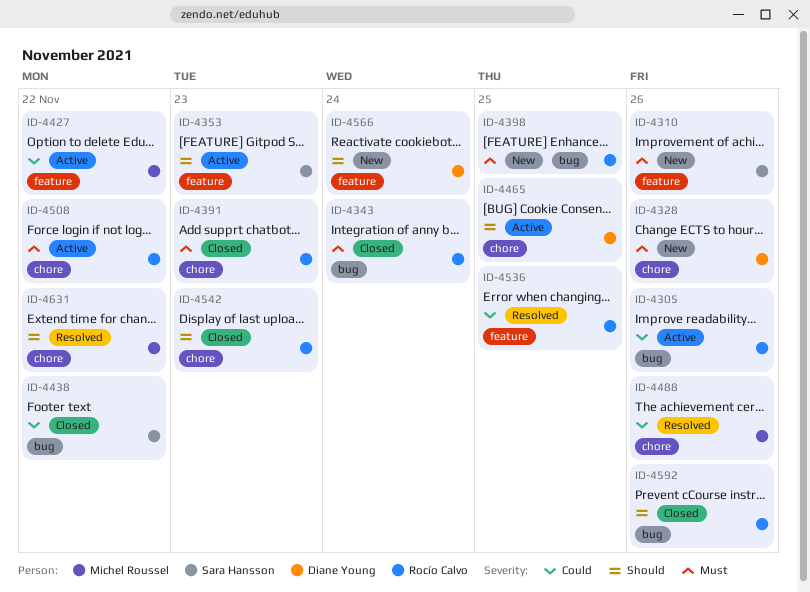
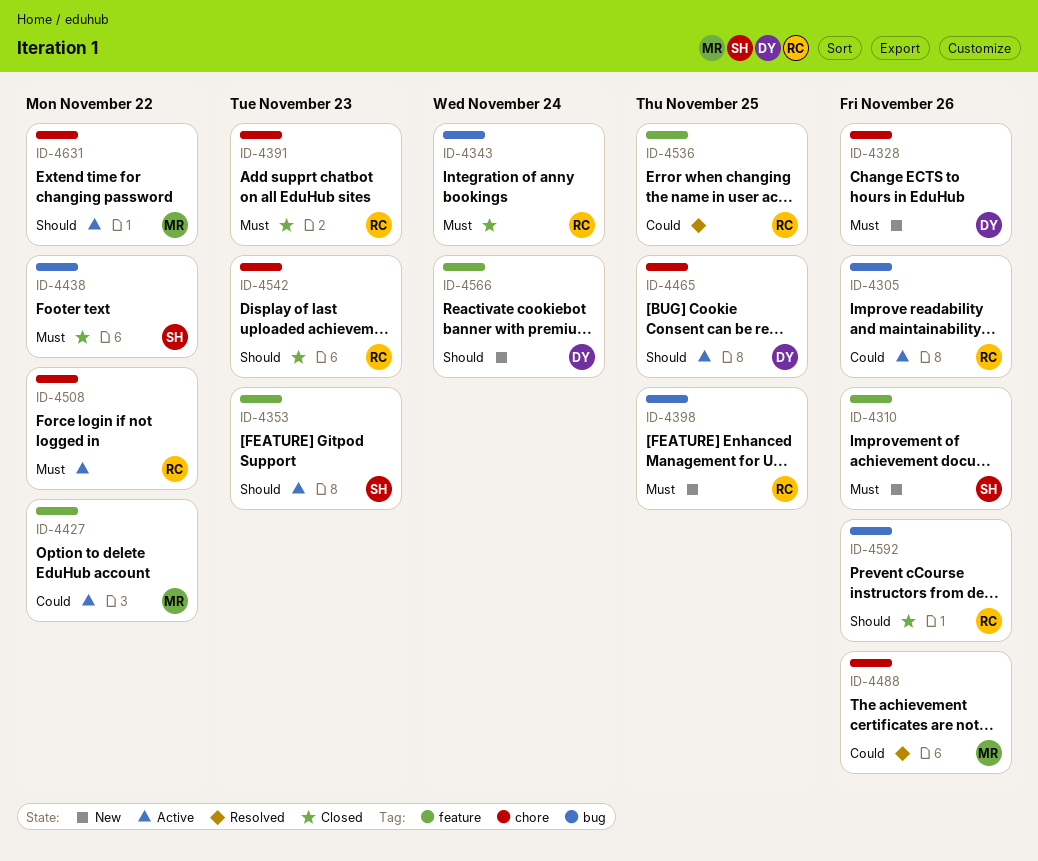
ID-4438, priority: Could -> Must
ID-4631, status: Resolved -> Active

